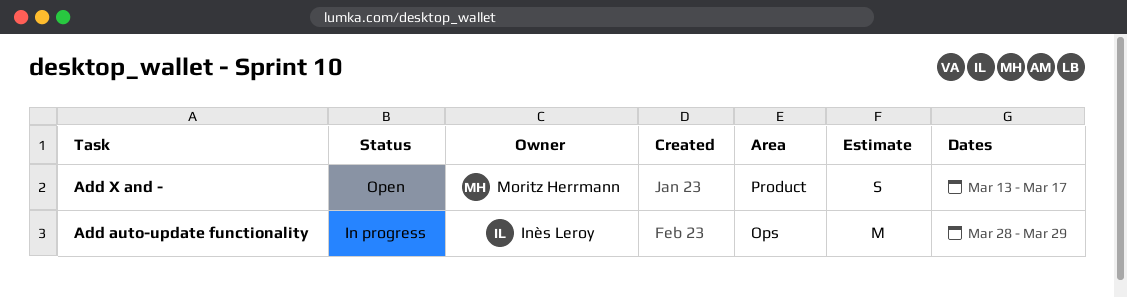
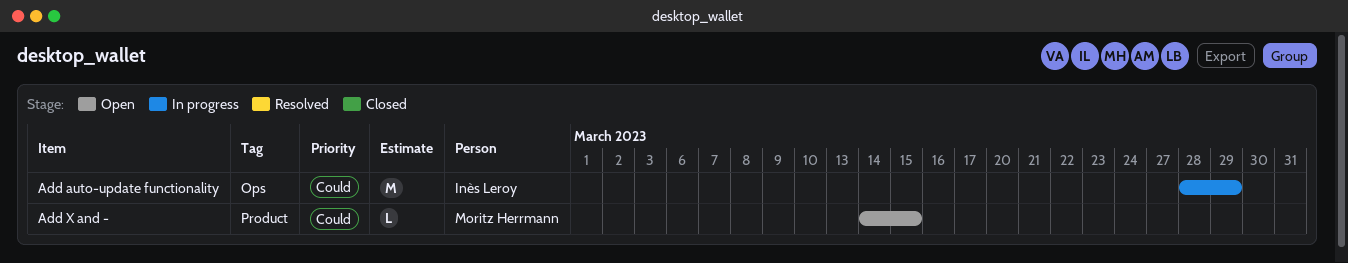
Add X and -, estimate: S -> L
Add X and -, start: Mar 13 -> Mar 14
Add X and -, due: Mar 17 -> Mar 15

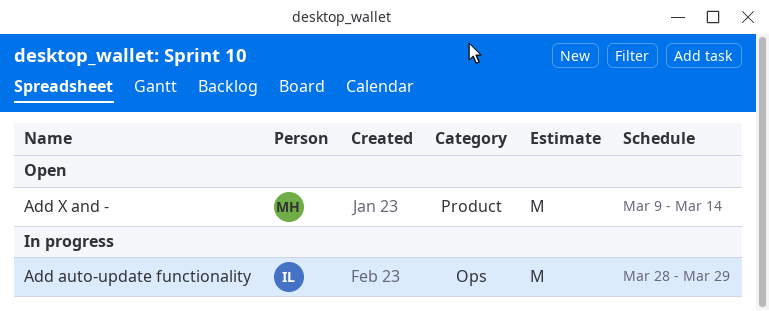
Add X and -, estimate: L -> M
Add X and -, start: Mar 14 -> Mar 9
Add X and -, due: Mar 15 -> Mar 14

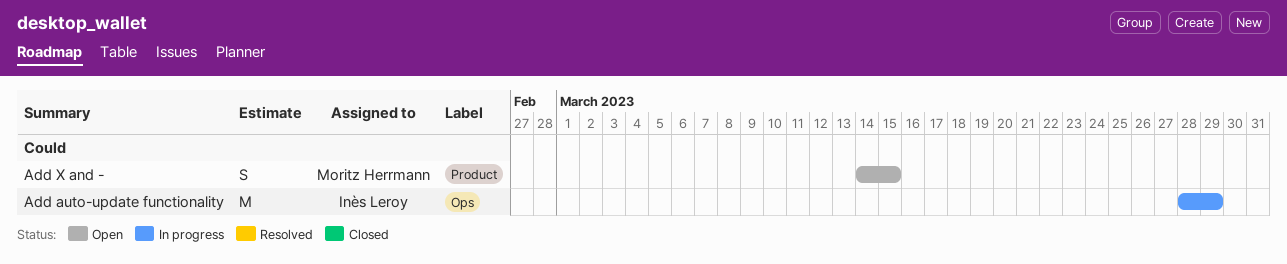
Add X and -, estimate: M -> S
Add X and -, start: Mar 9 -> Mar 14
Add X and -, due: Mar 14 -> Mar 15

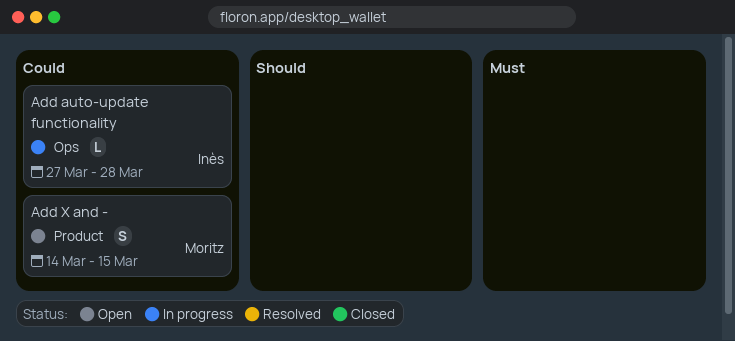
Add auto-update functionality, estimate: M -> L
Add auto-update functionality, start: Mar 28 -> Mar 27
Add auto-update functionality, due: Mar 29 -> Mar 28

